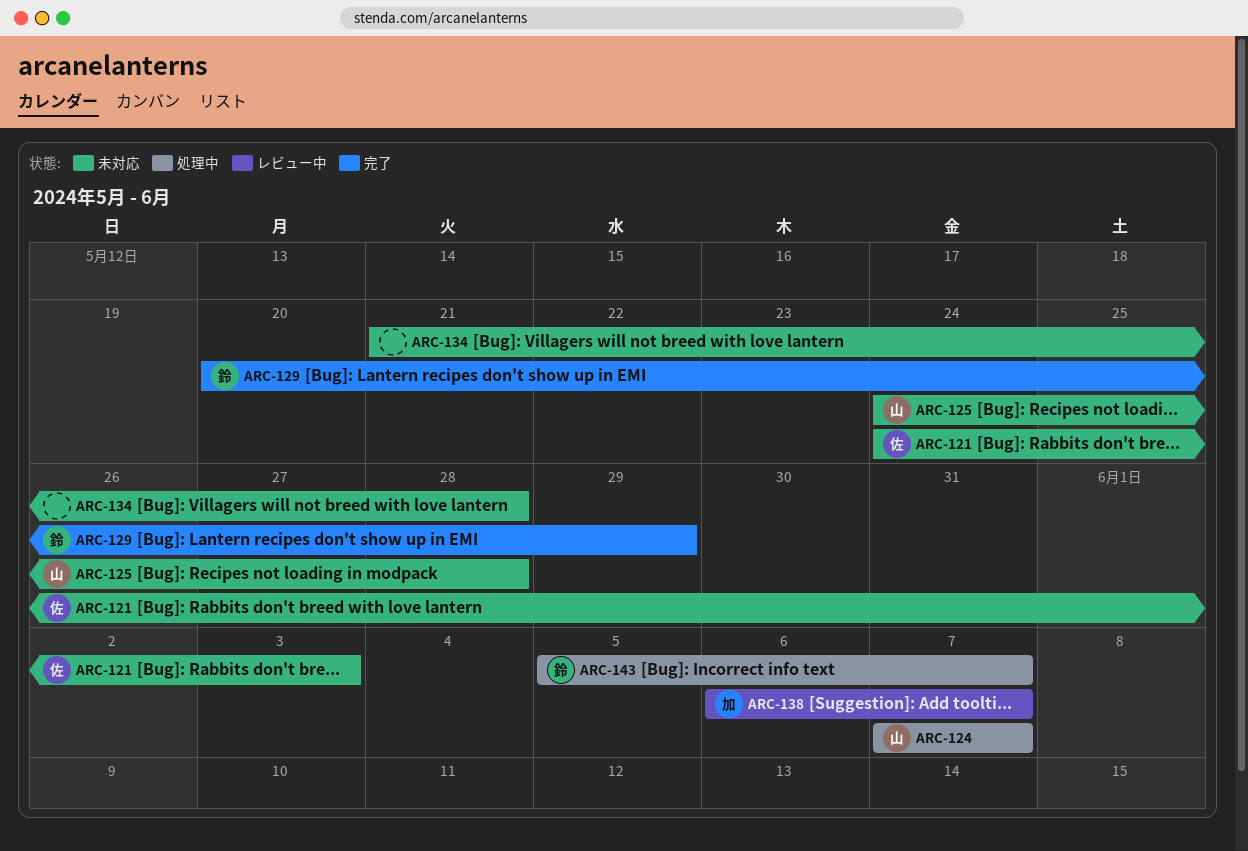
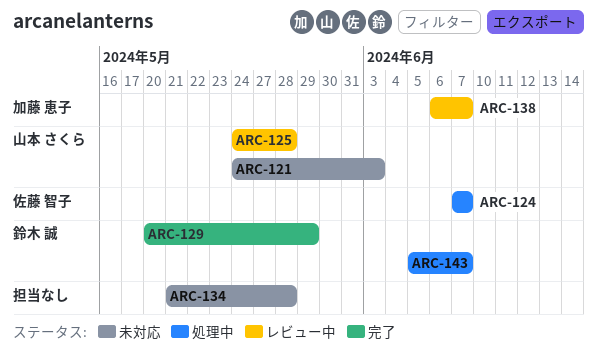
ARC-121, owner: 佐藤 智子 -> 山本 さくら
ARC-124, owner: 山本 さくら -> 佐藤 智子
ARC-125, status: 未対応 -> レビュー中

